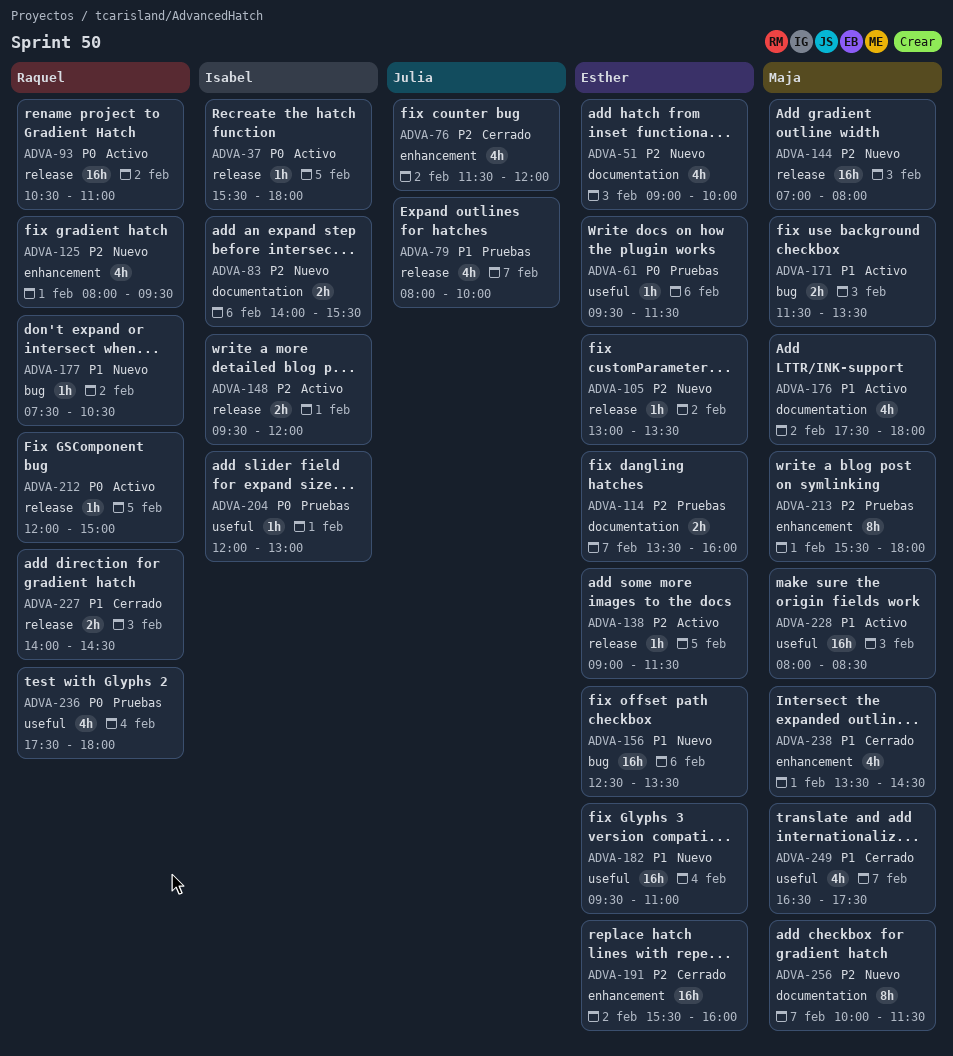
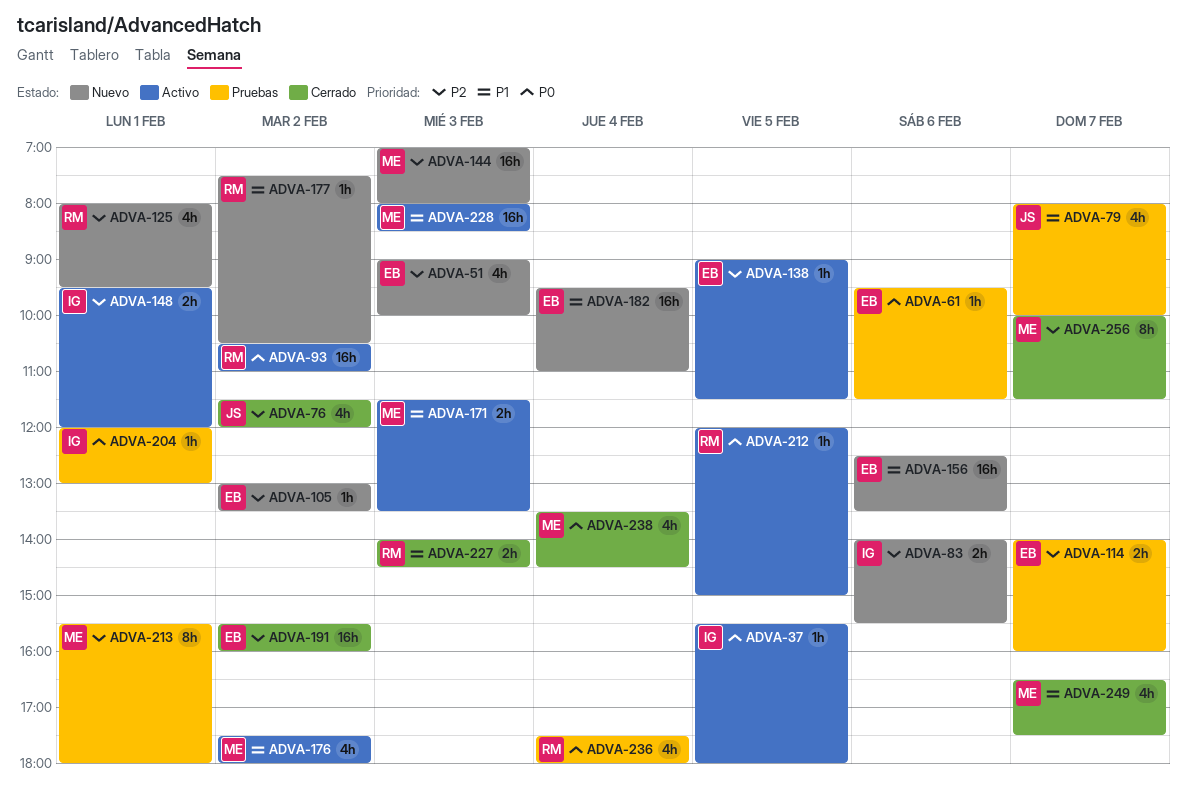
ADVA-114, begins: 13:30 -> 14:00
ADVA-238, priority: P1 -> P0
ADVA-238, day: Feb 1 -> Feb 4
ADVA-256, status: Nuevo -> Cerrado

